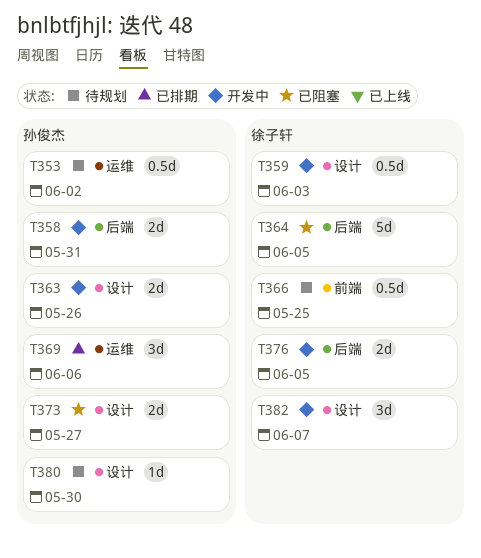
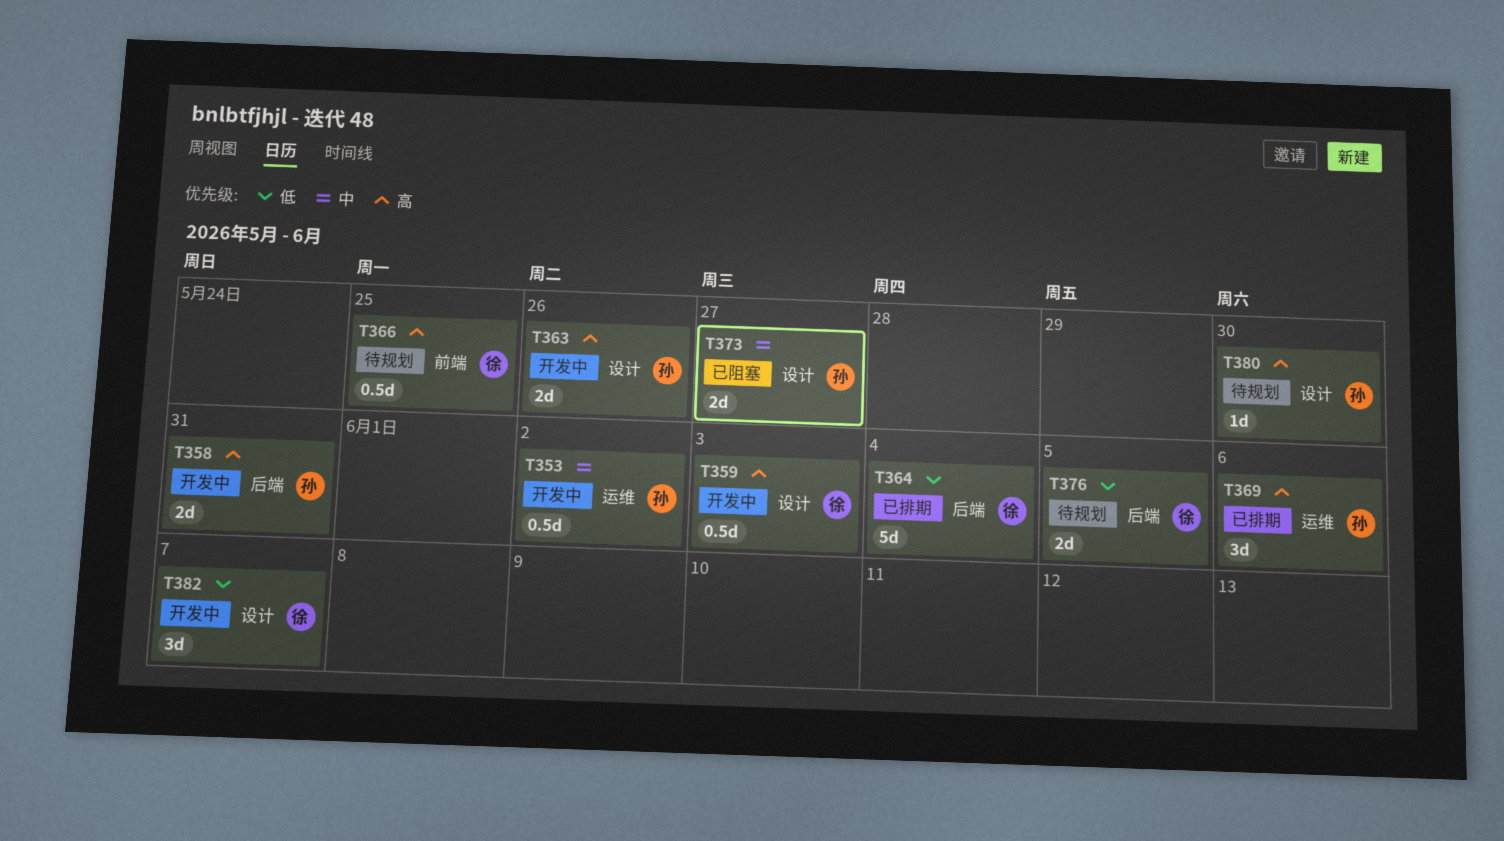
T353, status: 待规划 -> 开发中
T364, status: 已阻塞 -> 已排期
T364, due: Jun 5 -> Jun 4
T376, status: 开发中 -> 待规划

